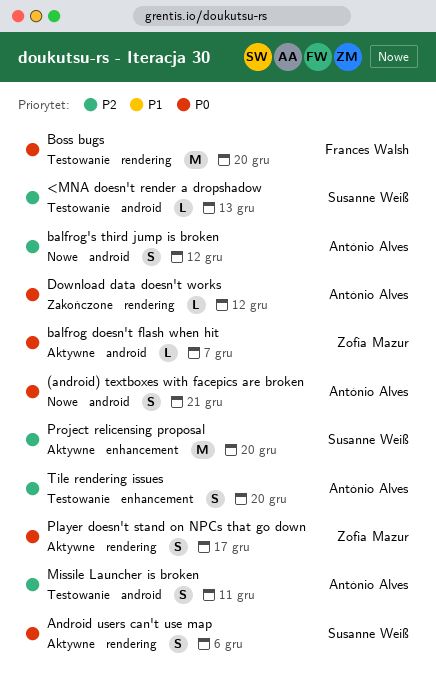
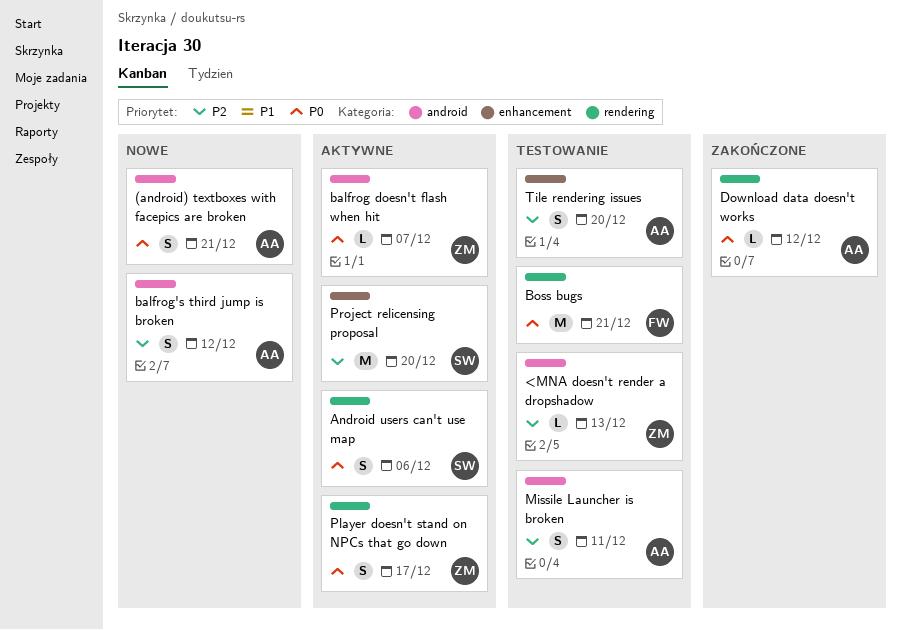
<MNA doesn't render a dropshadow, owner: Susanne Weiß -> Zofia Mazur
Boss bugs, due: Dec 20 -> Dec 21

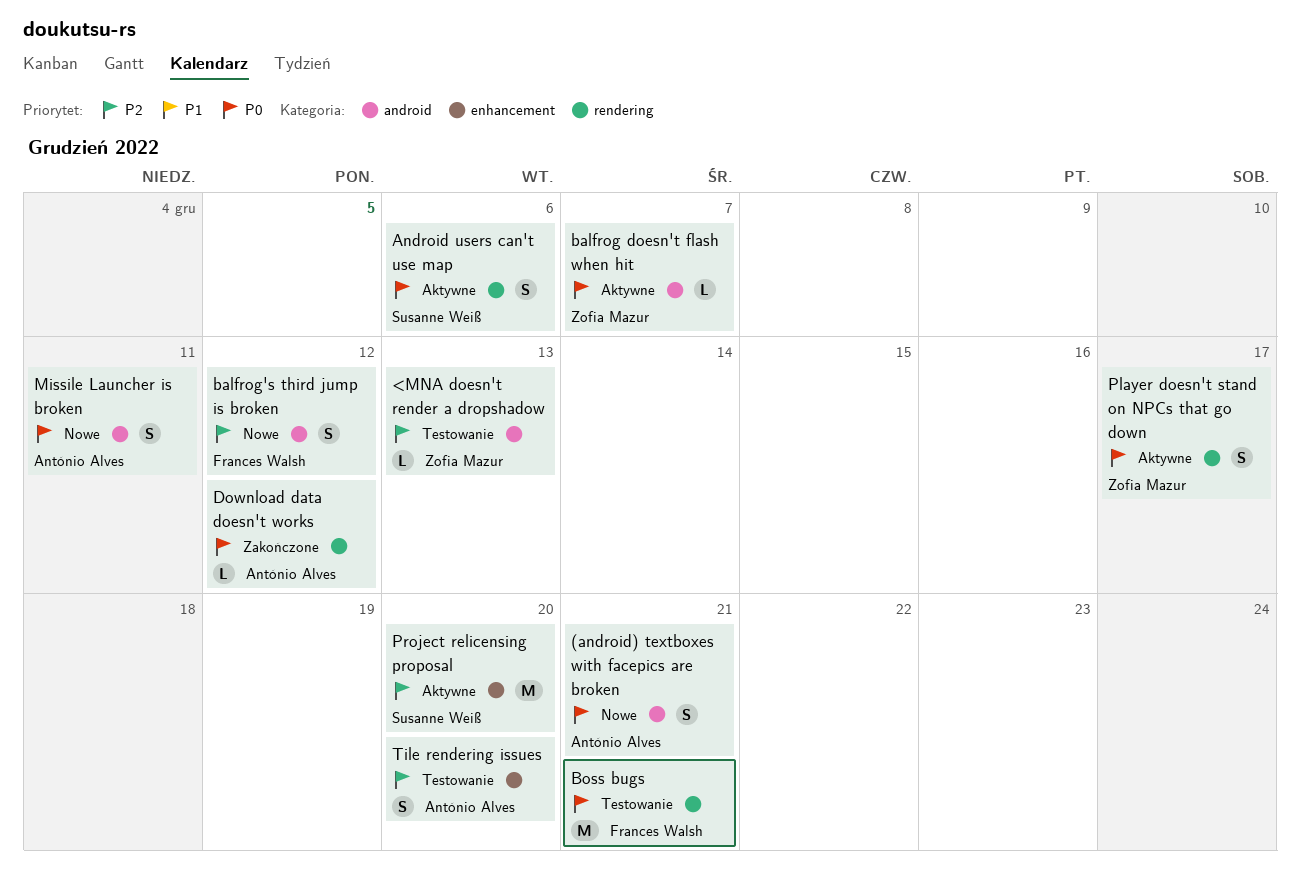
balfrog's third jump is broken, owner: António Alves -> Frances Walsh
Missile Launcher is broken, status: Testowanie -> Nowe
Missile Launcher is broken, priority: P2 -> P0

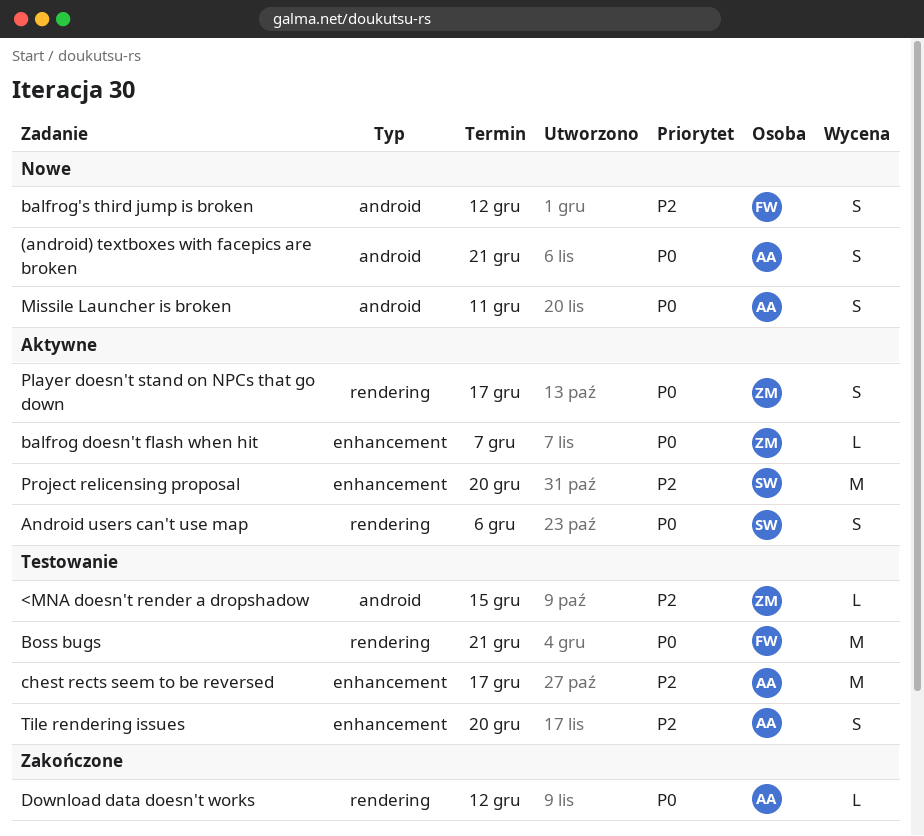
<MNA doesn't render a dropshadow, due: Dec 13 -> Dec 15
balfrog doesn't flash when hit, label: android -> enhancement
chest rects seem to be reversed: none -> present

